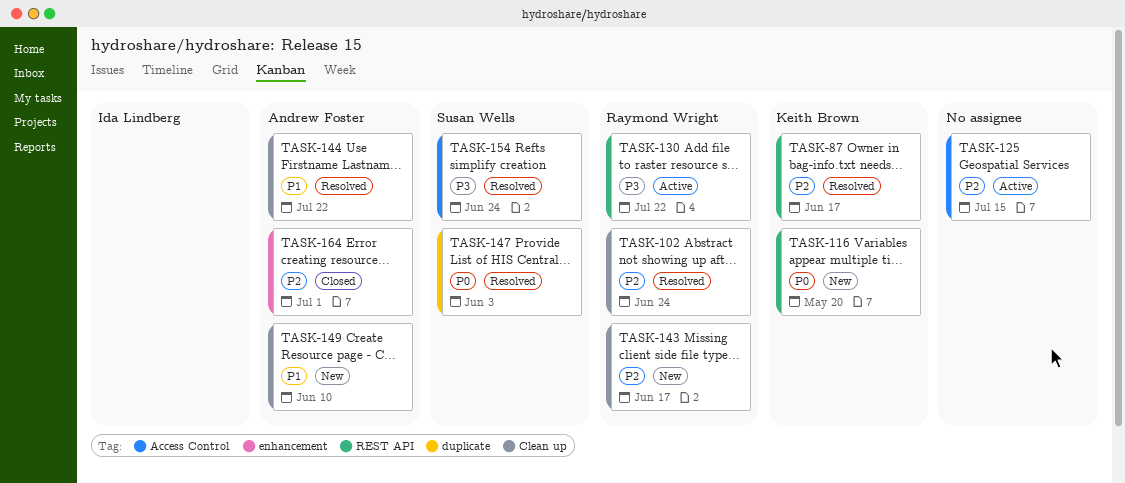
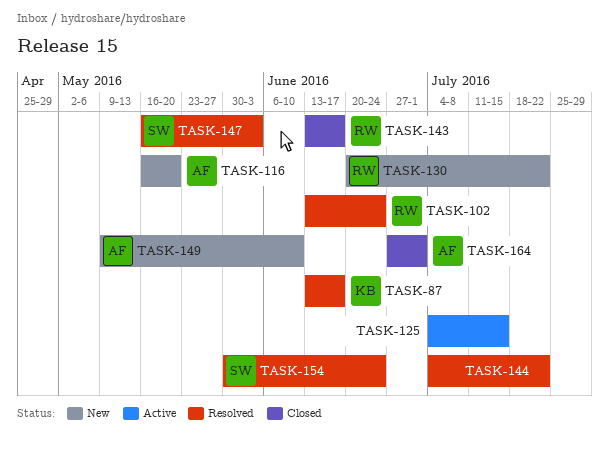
TASK-116, owner: Keith Brown -> Andrew Foster
TASK-130, status: Active -> New
TASK-143, status: New -> Closed
TASK-144, owner: Andrew Foster -> none

